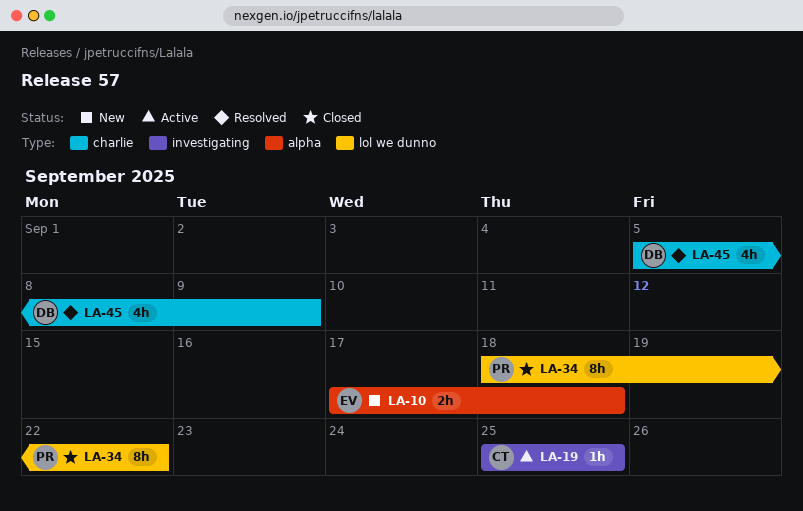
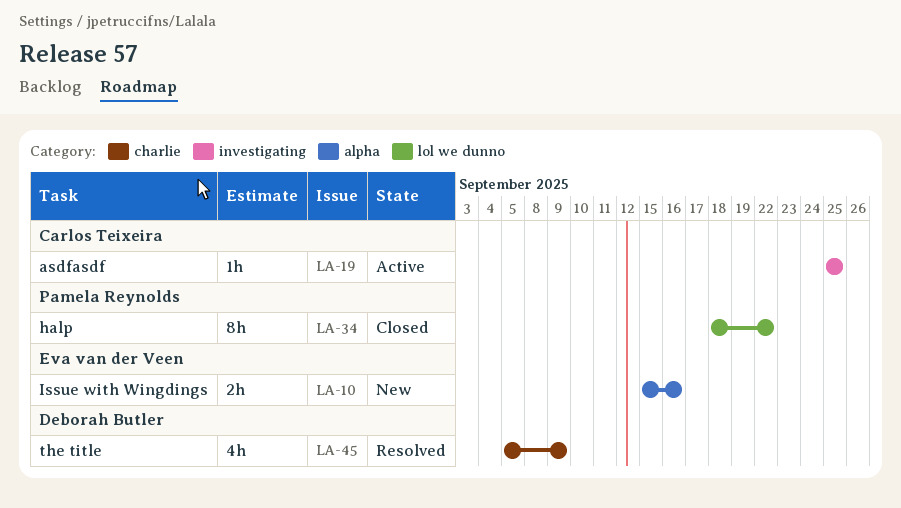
LA-10, start: Sep 17 -> Sep 15
LA-10, due: Sep 18 -> Sep 16

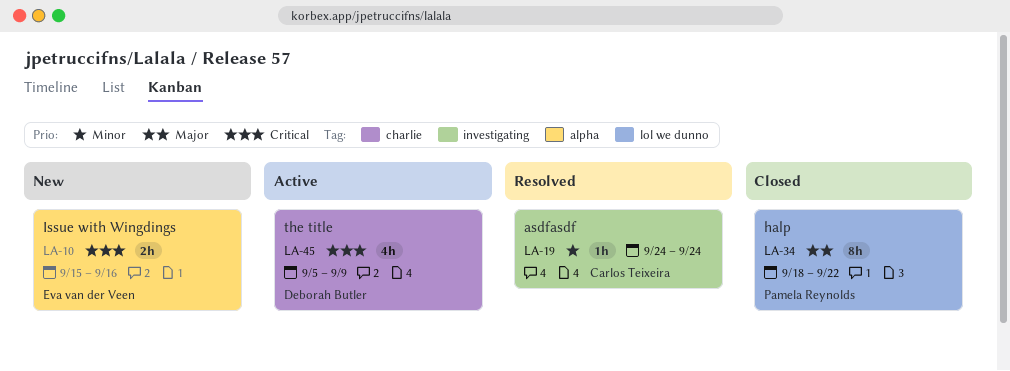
LA-19, status: Active -> Resolved
LA-19, start: Sep 25 -> Sep 24
LA-19, due: Sep 25 -> Sep 24
LA-45, status: Resolved -> Active

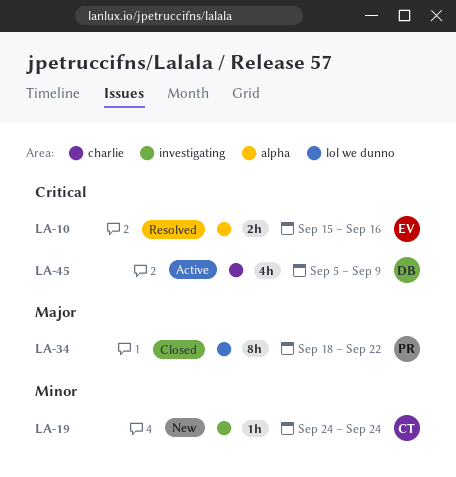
LA-10, status: New -> Resolved
LA-19, status: Resolved -> New

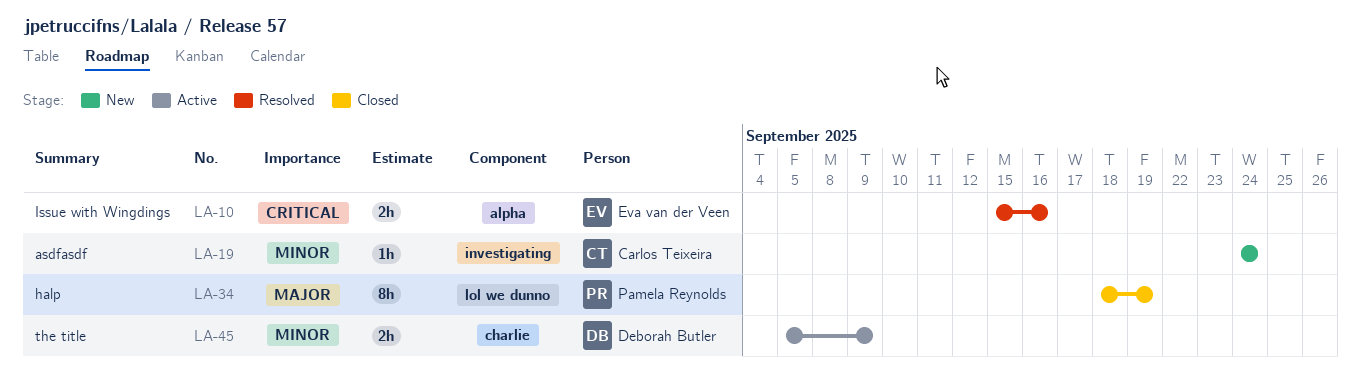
LA-34, due: Sep 22 -> Sep 19
LA-45, priority: Critical -> Minor
LA-45, estimate: 4h -> 2h

